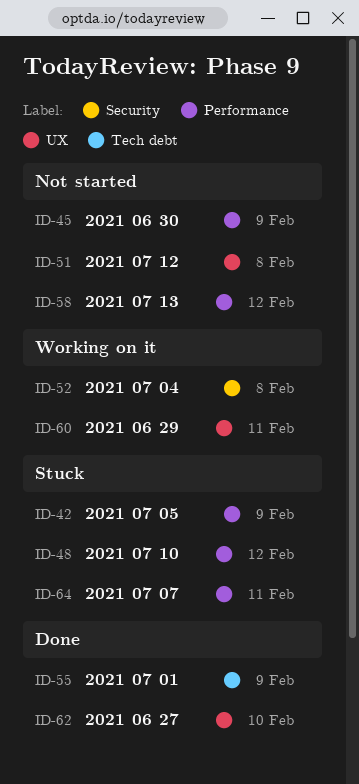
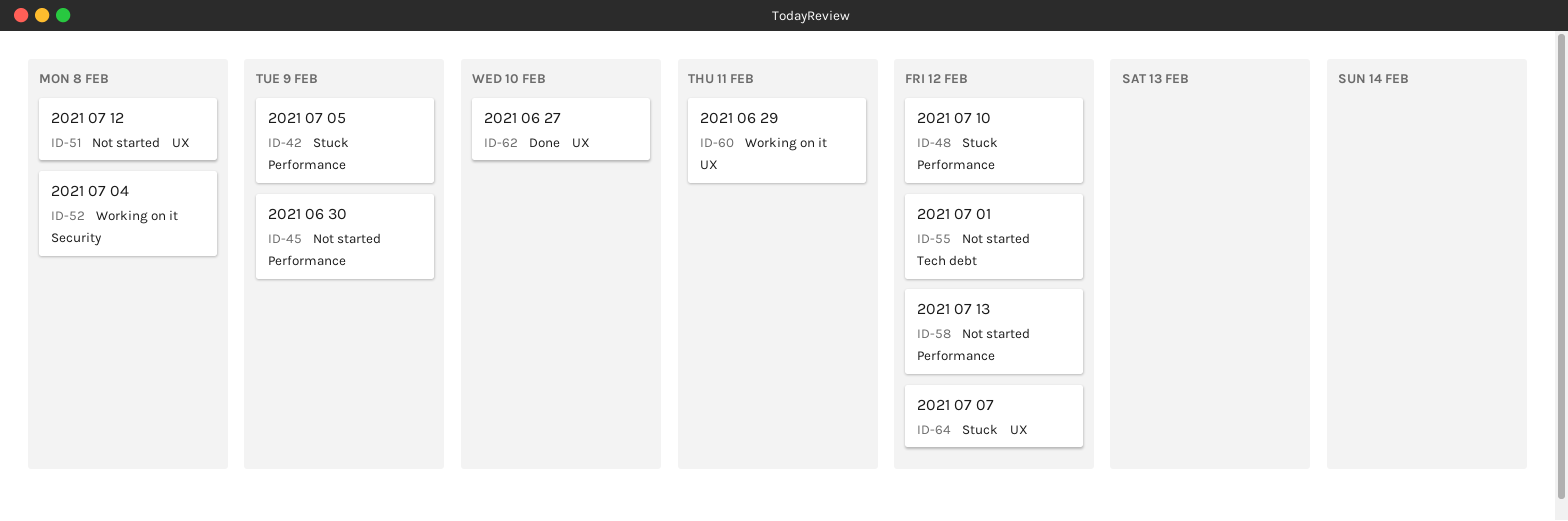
ID-55, status: Done -> Not started
ID-55, due: Feb 9 -> Feb 12
ID-64, label: Performance -> UX
ID-64, due: Feb 11 -> Feb 12

